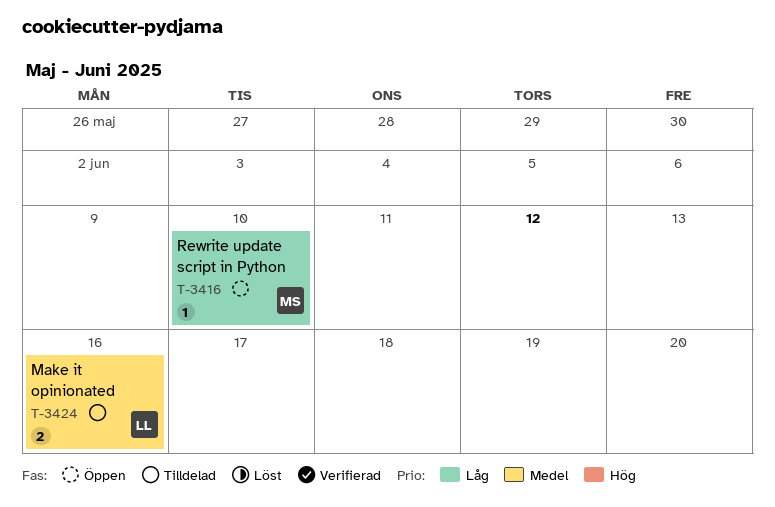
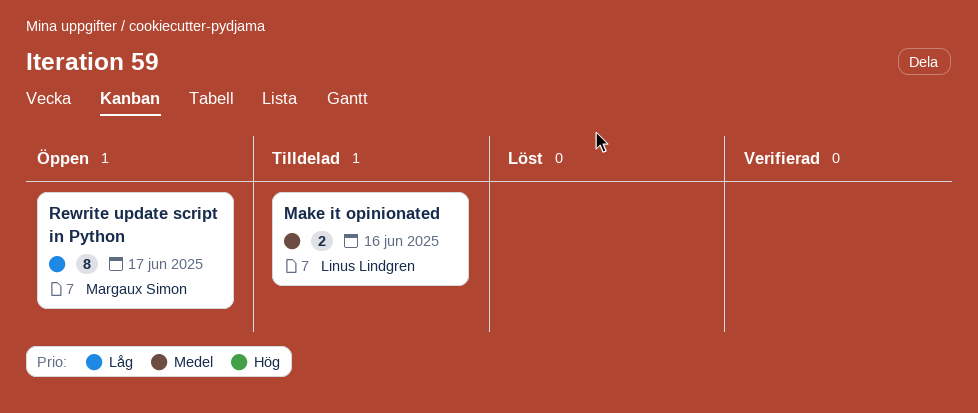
Rewrite update script in Python, estimate: 1 -> 8
Rewrite update script in Python, due: Jun 10 -> Jun 17

